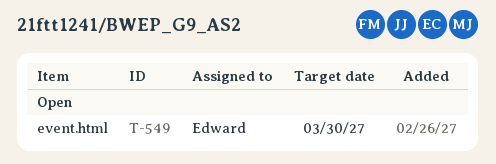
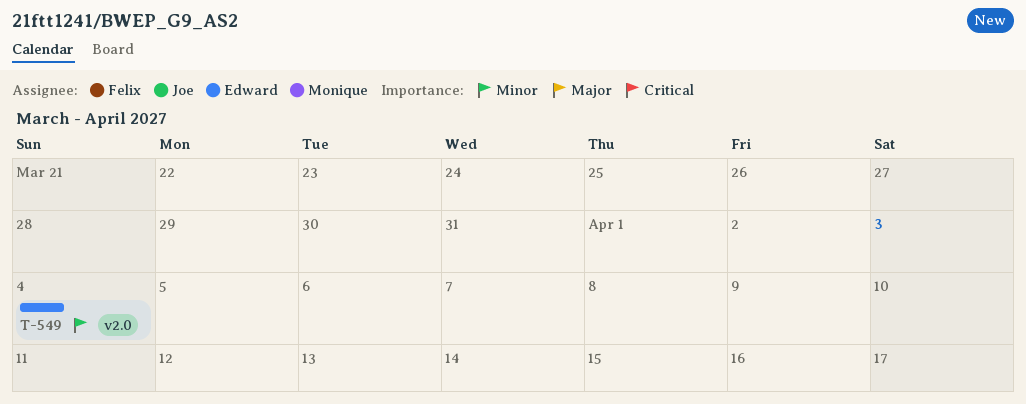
T-549, due: Mar 30 -> Apr 4

